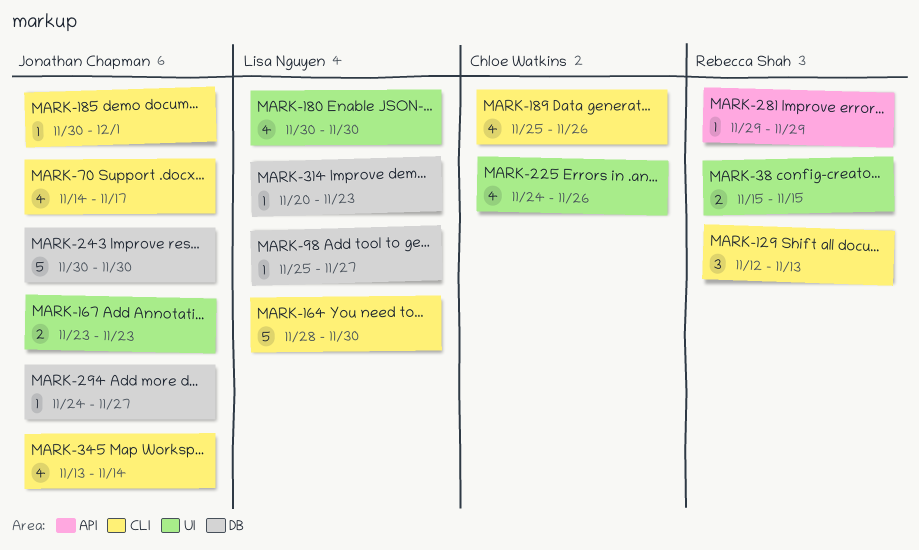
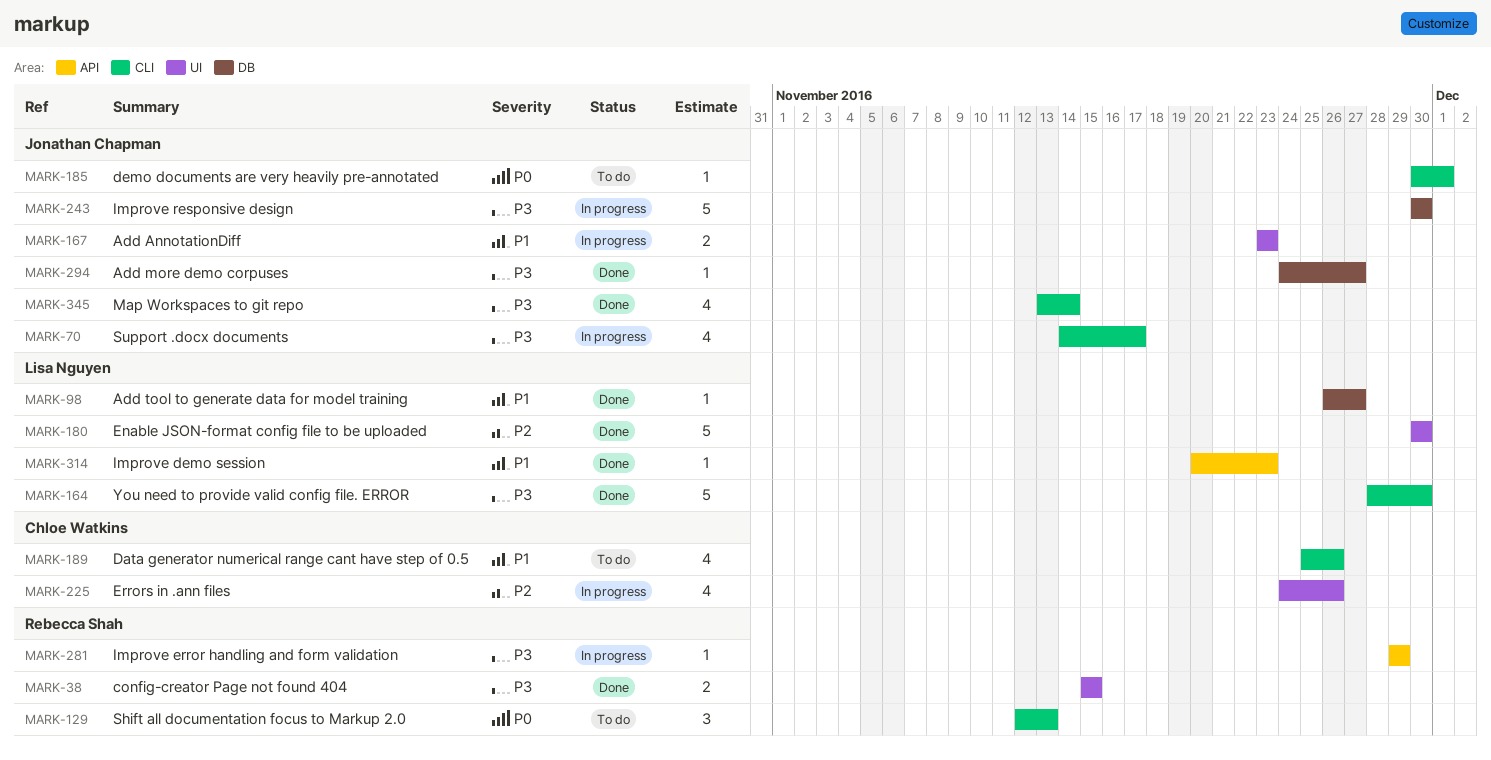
MARK-98, start: Nov 25 -> Nov 26
MARK-180, estimate: 4 -> 5
MARK-314, label: DB -> API

